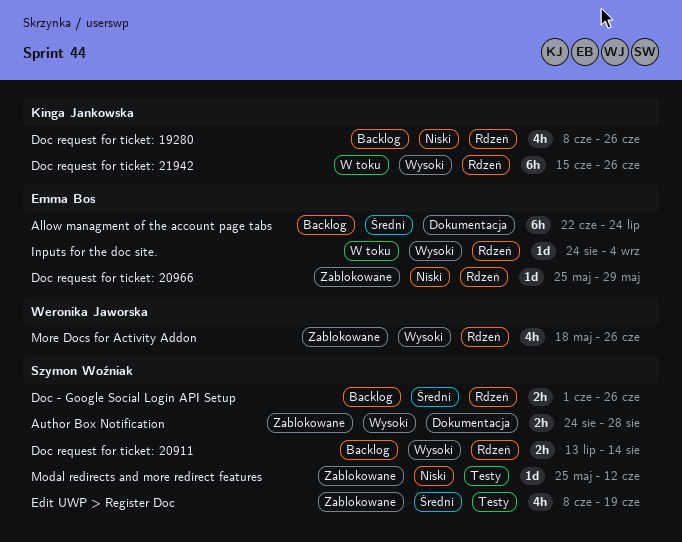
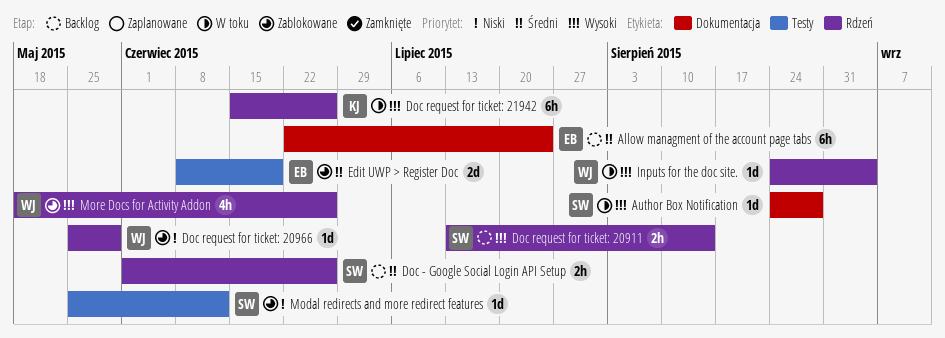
Author Box Notification, status: Zablokowane -> W toku
Author Box Notification, estimate: 2h -> 1d
Doc request for ticket: 19280: present -> none
Doc request for ticket: 20966, owner: Emma Bos -> Weronika Jaworska
Edit UWP > Register Doc, owner: Szymon Woźniak -> Emma Bos
Edit UWP > Register Doc, estimate: 4h -> 2d
Inputs for the doc site., owner: Emma Bos -> Weronika Jaworska

